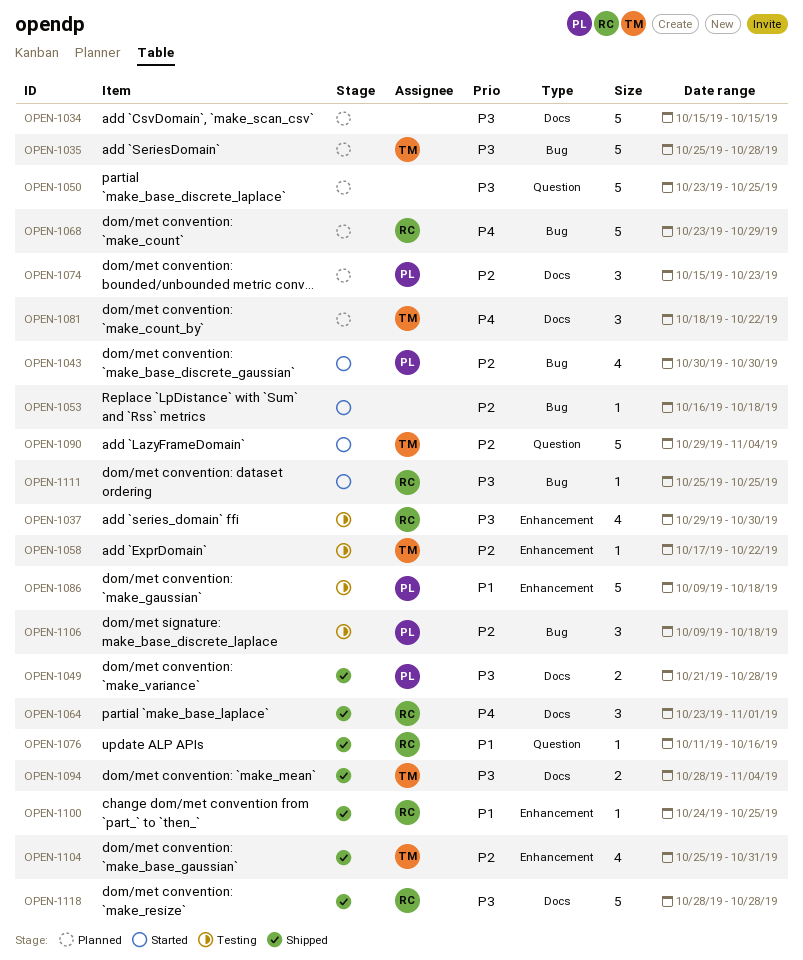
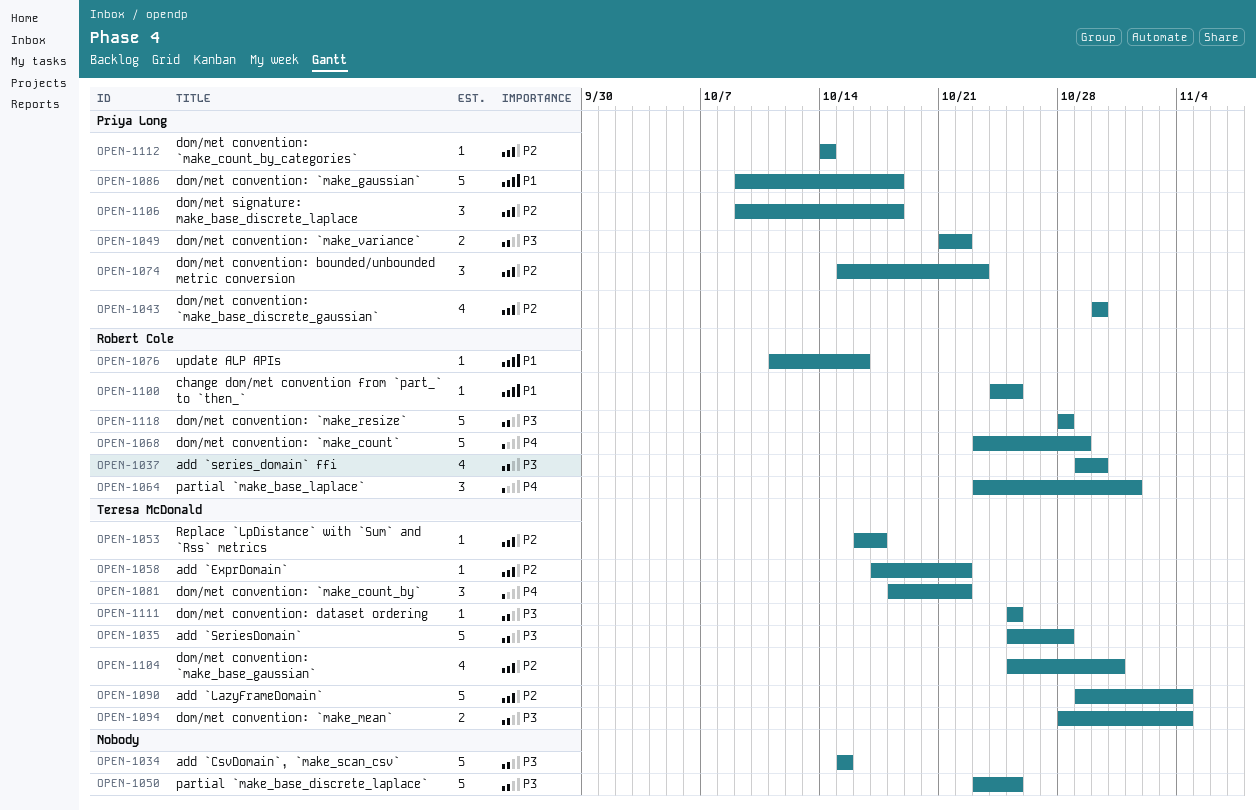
OPEN-1049, due: Oct 28 -> Oct 22
OPEN-1053, owner: none -> Teresa McDonald
OPEN-1053, due: Oct 18 -> Oct 17
OPEN-1111, owner: Robert Cole -> Teresa McDonald
OPEN-1112: none -> present

